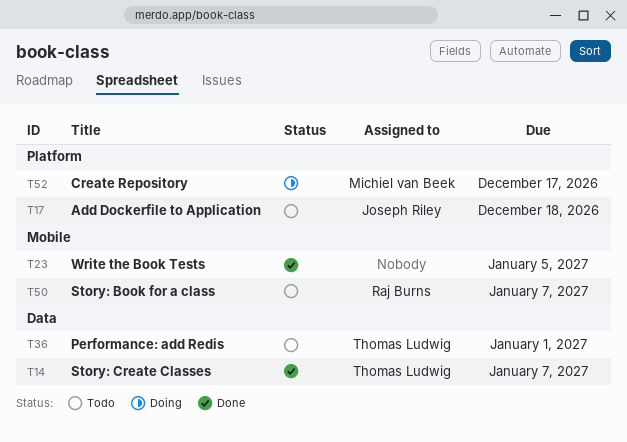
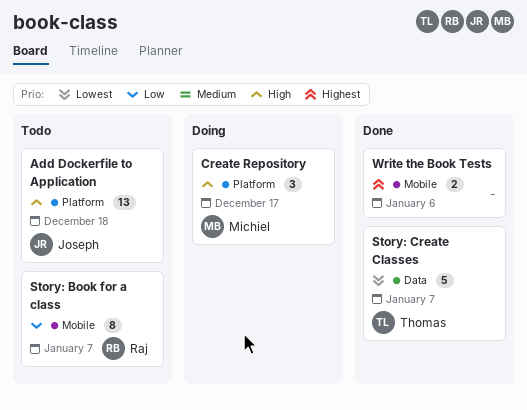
Performance: add Redis: present -> none
Write the Book Tests, due: Jan 5 -> Jan 6

